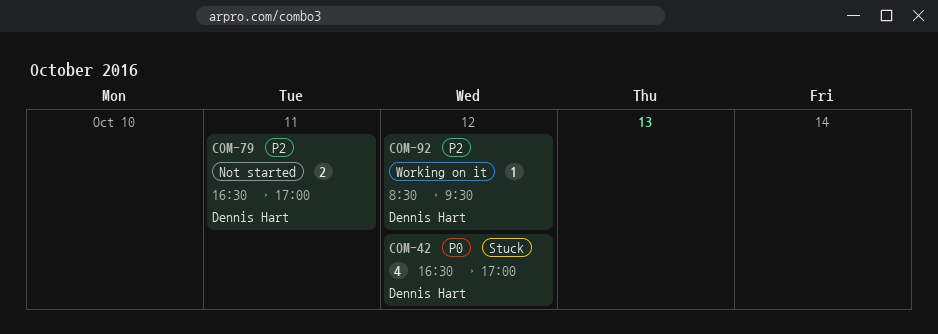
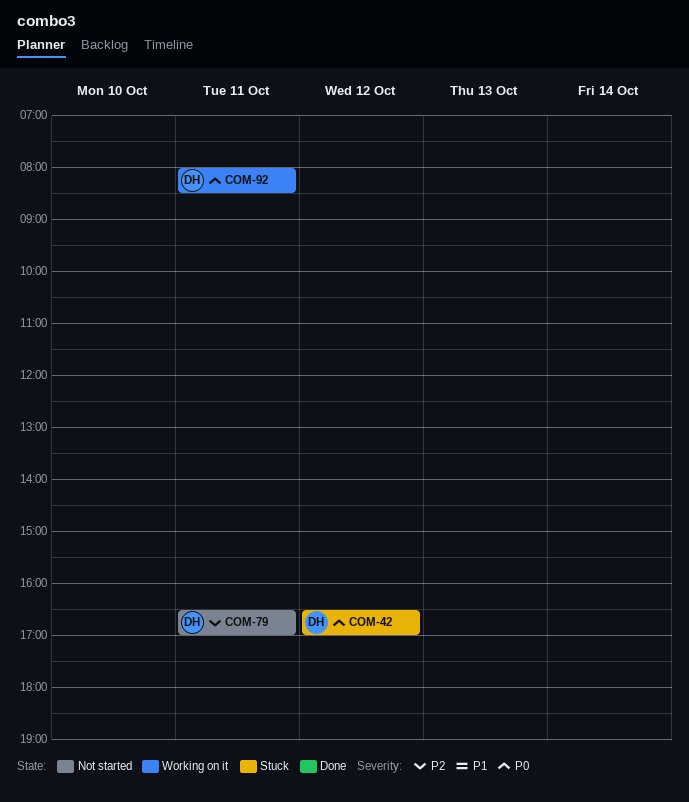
COM-92, priority: P2 -> P0
COM-92, day: Oct 12 -> Oct 11
COM-92, begins: 08:30 -> 08:00
COM-92, ends: 09:30 -> 08:30

